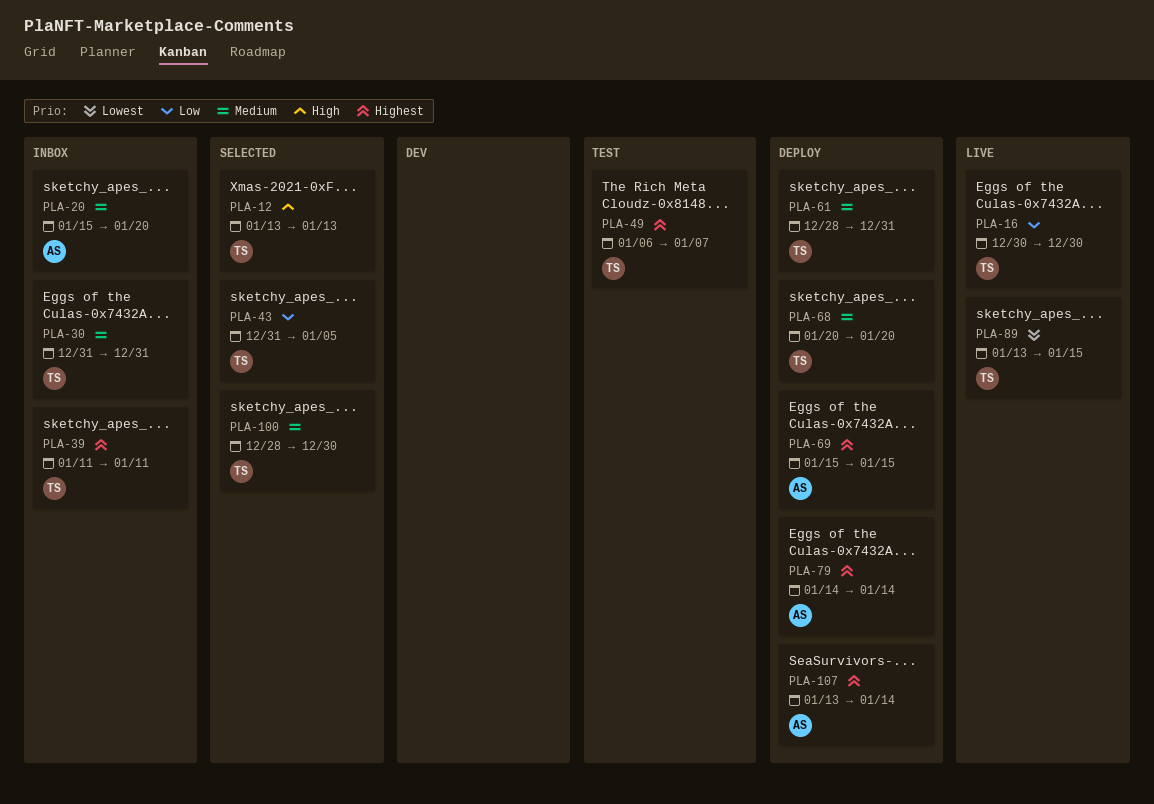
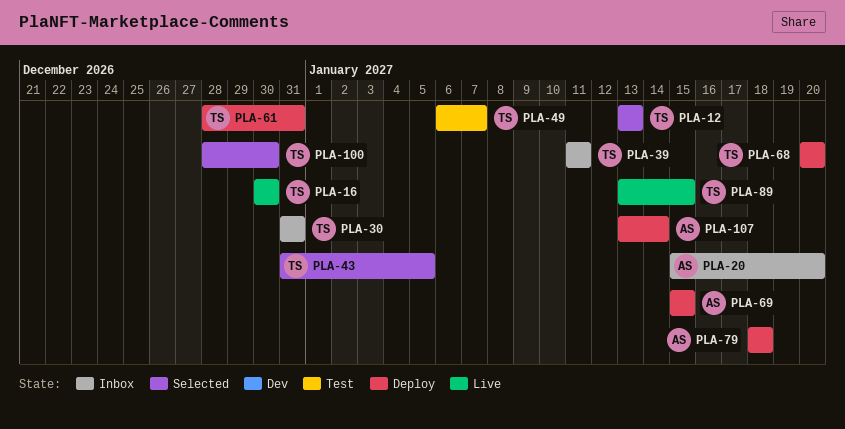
PLA-79, start: Jan 14 -> Jan 18
PLA-79, due: Jan 14 -> Jan 18

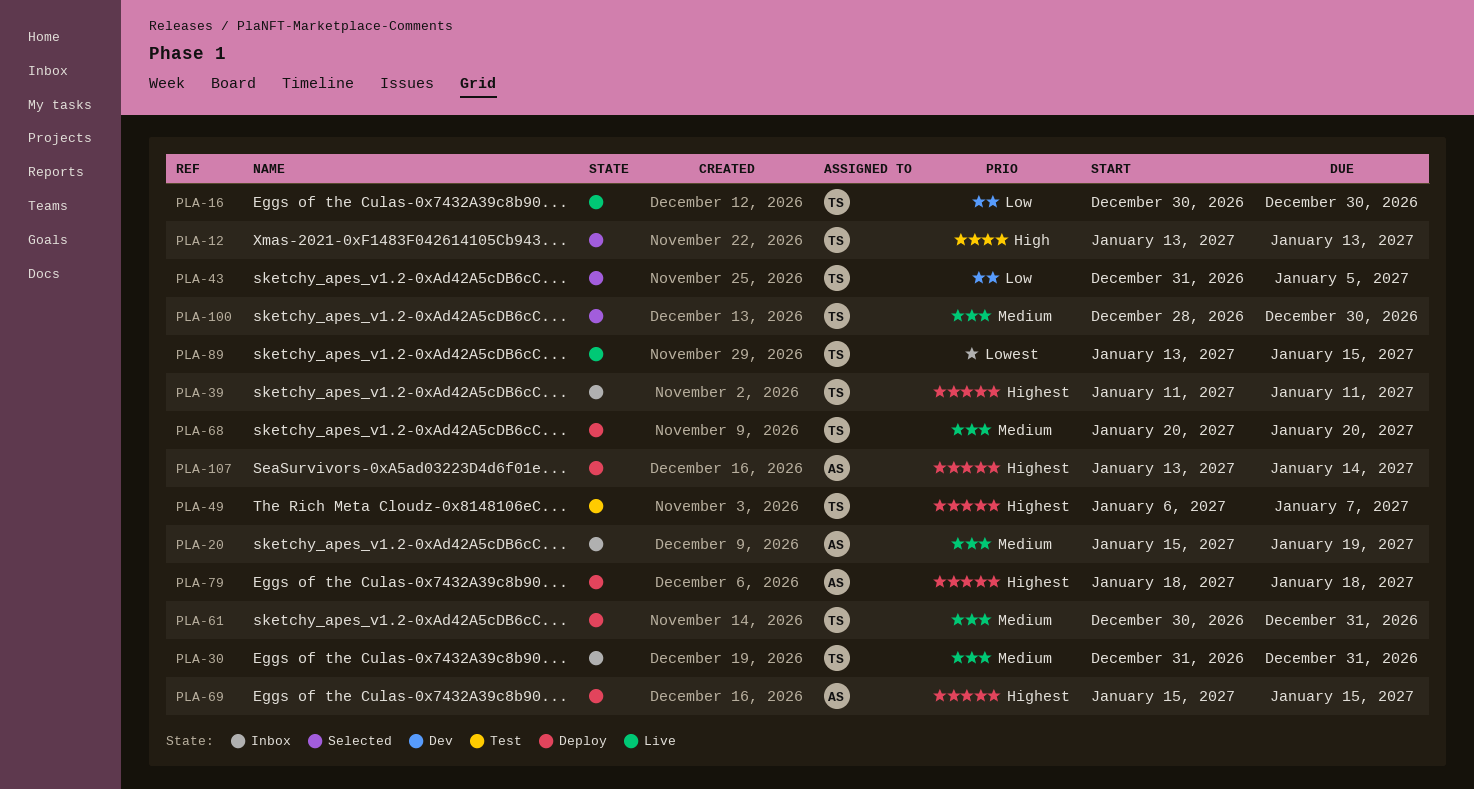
PLA-20, due: Jan 20 -> Jan 19
PLA-61, start: Dec 28 -> Dec 30

